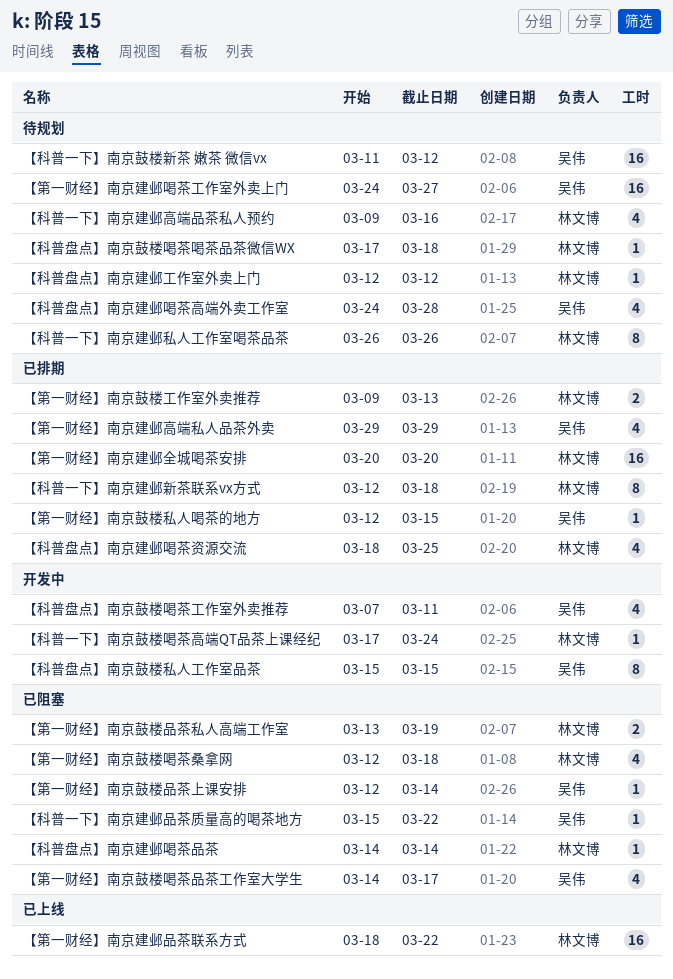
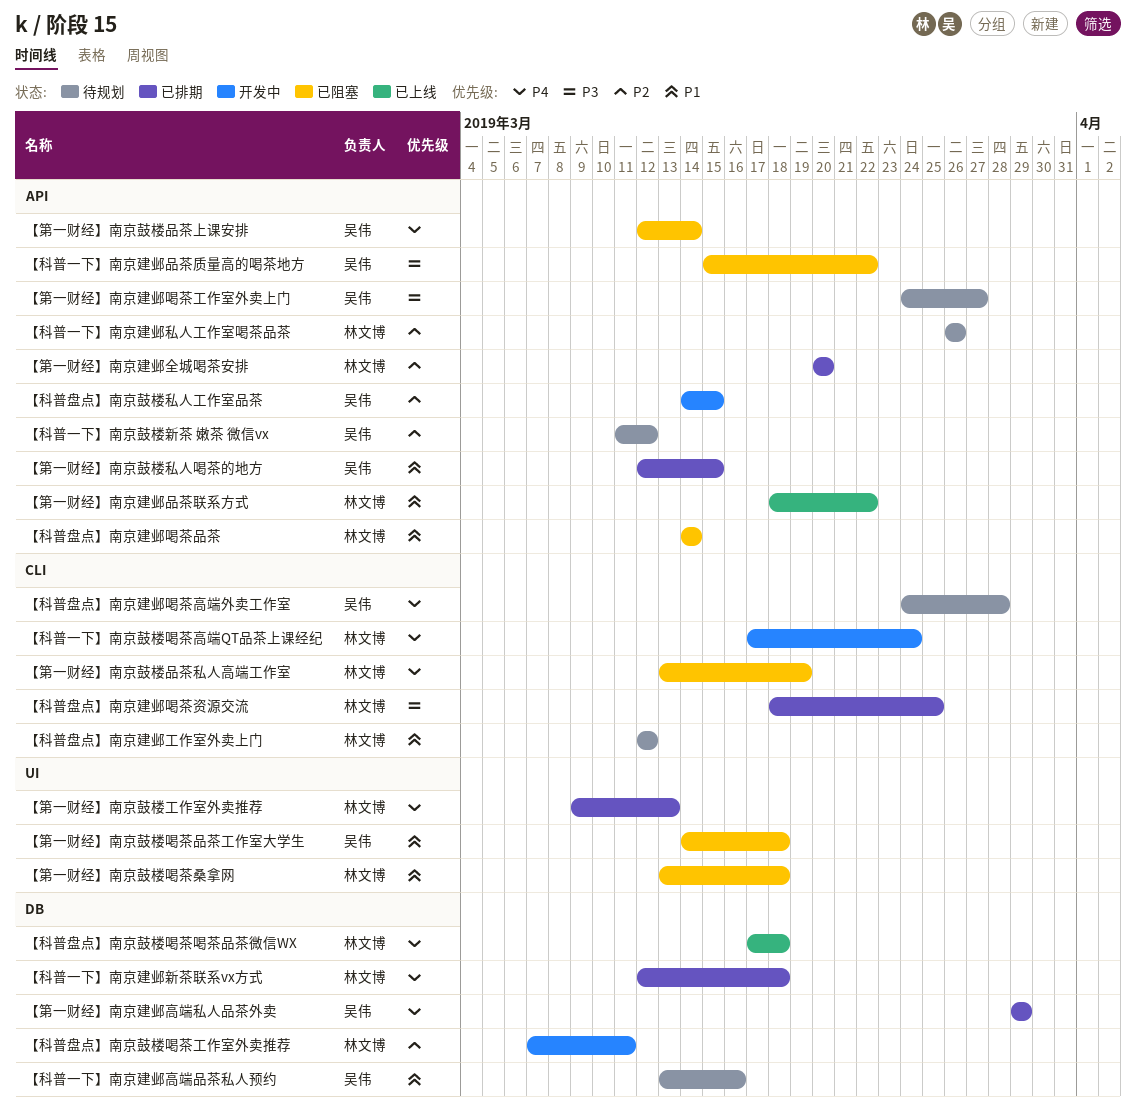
【科普一下】南京建邺高端品茶私人预约, owner: 林文博 -> 吴伟
【科普一下】南京建邺高端品茶私人预约, start: Mar 9 -> Mar 13
【科普盘点】南京鼓楼喝茶喝茶品茶微信WX, status: 待规划 -> 已上线
【科普盘点】南京鼓楼喝茶工作室外卖推荐, owner: 吴伟 -> 林文博
【科普盘点】南京鼓楼私人工作室品茶, start: Mar 15 -> Mar 14
【第一财经】南京鼓楼喝茶品茶工作室大学生, due: Mar 17 -> Mar 18
【第一财经】南京鼓楼喝茶桑拿网, start: Mar 12 -> Mar 13

